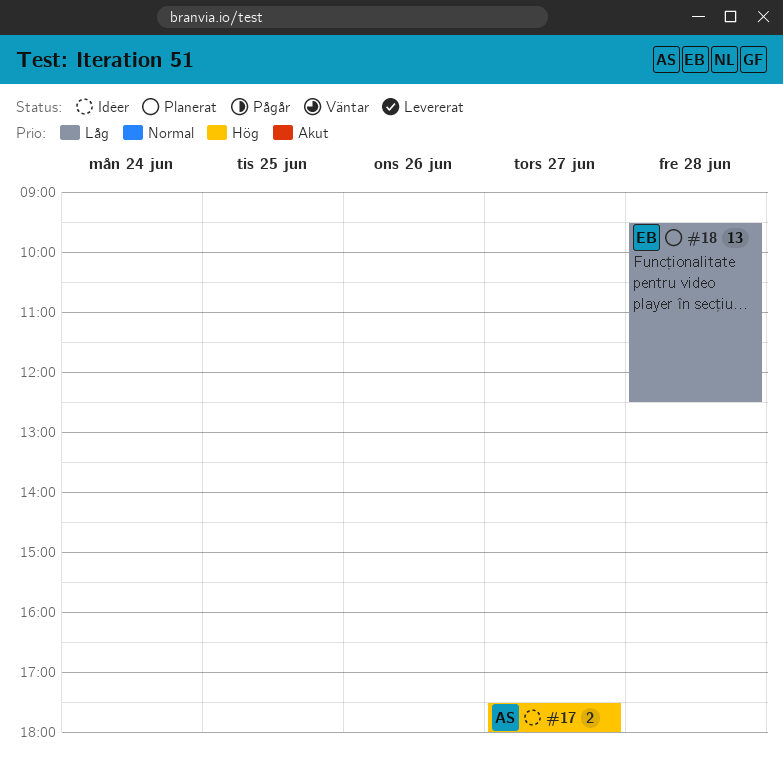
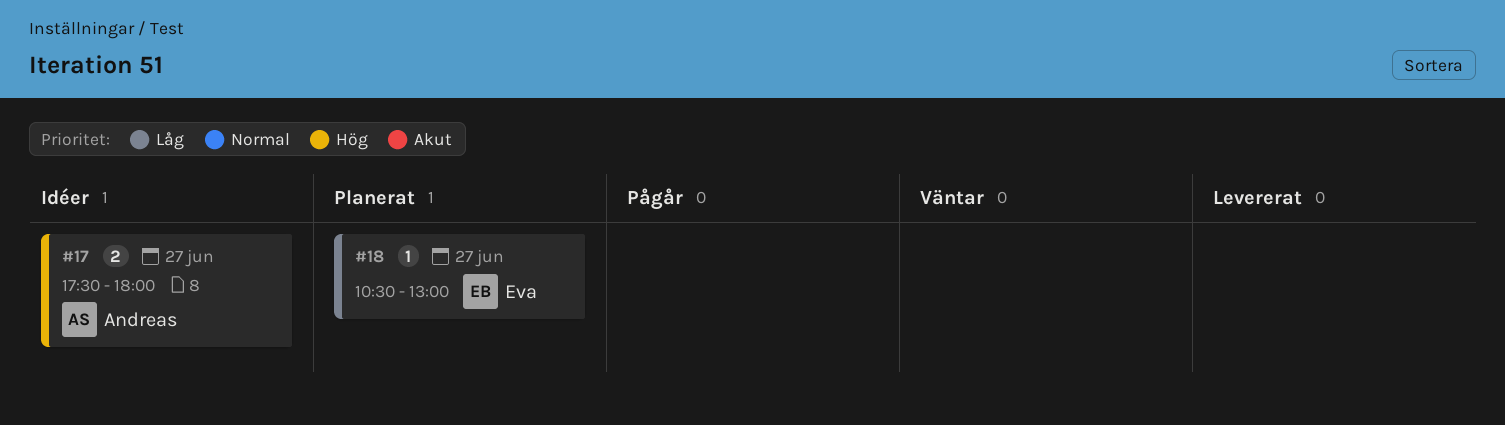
#18, estimate: 13 -> 1
#18, day: Jun 28 -> Jun 27
#18, begins: 09:30 -> 10:30
#18, ends: 12:30 -> 13:00

